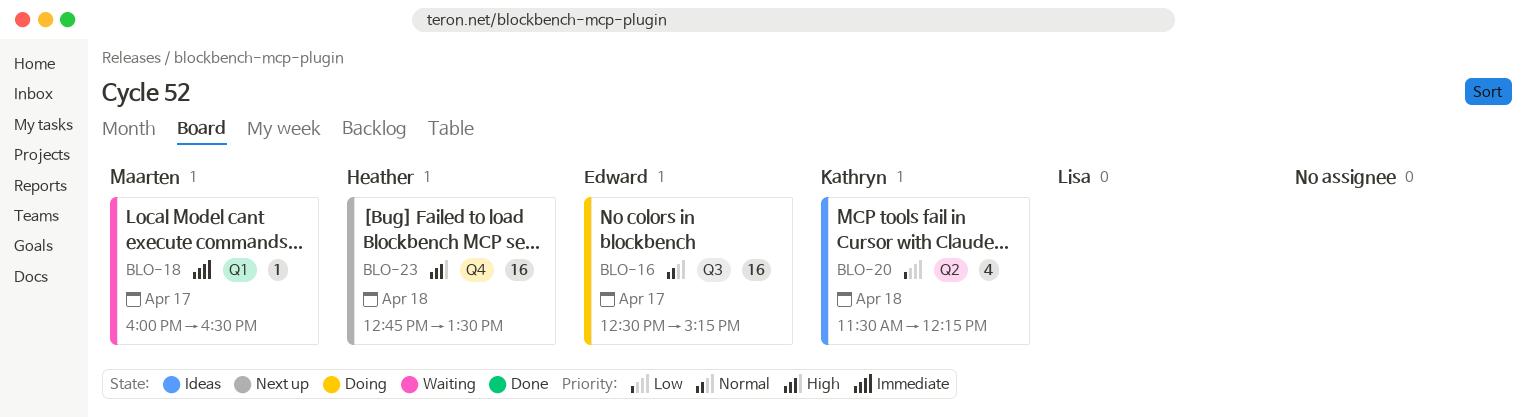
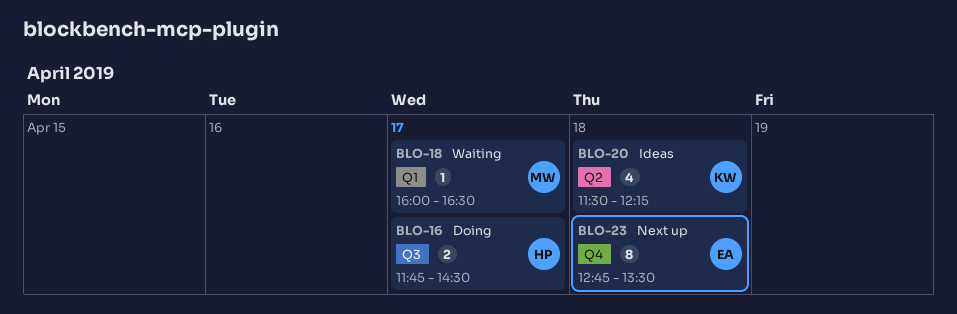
BLO-16, owner: Edward -> Heather
BLO-16, estimate: 16 -> 2
BLO-16, begins: 12:30 -> 11:45
BLO-16, ends: 15:15 -> 14:30
BLO-23, owner: Heather -> Edward
BLO-23, estimate: 16 -> 8

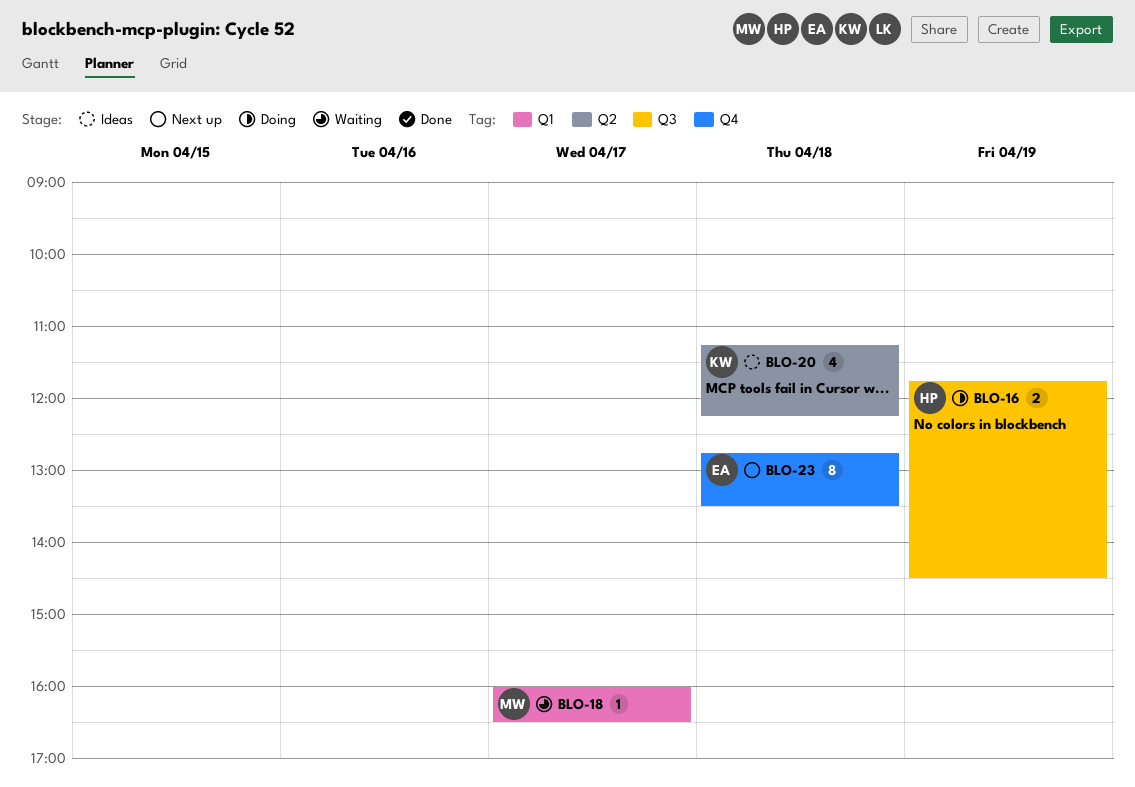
BLO-16, day: Apr 17 -> Apr 19
BLO-20, begins: 11:30 -> 11:15

